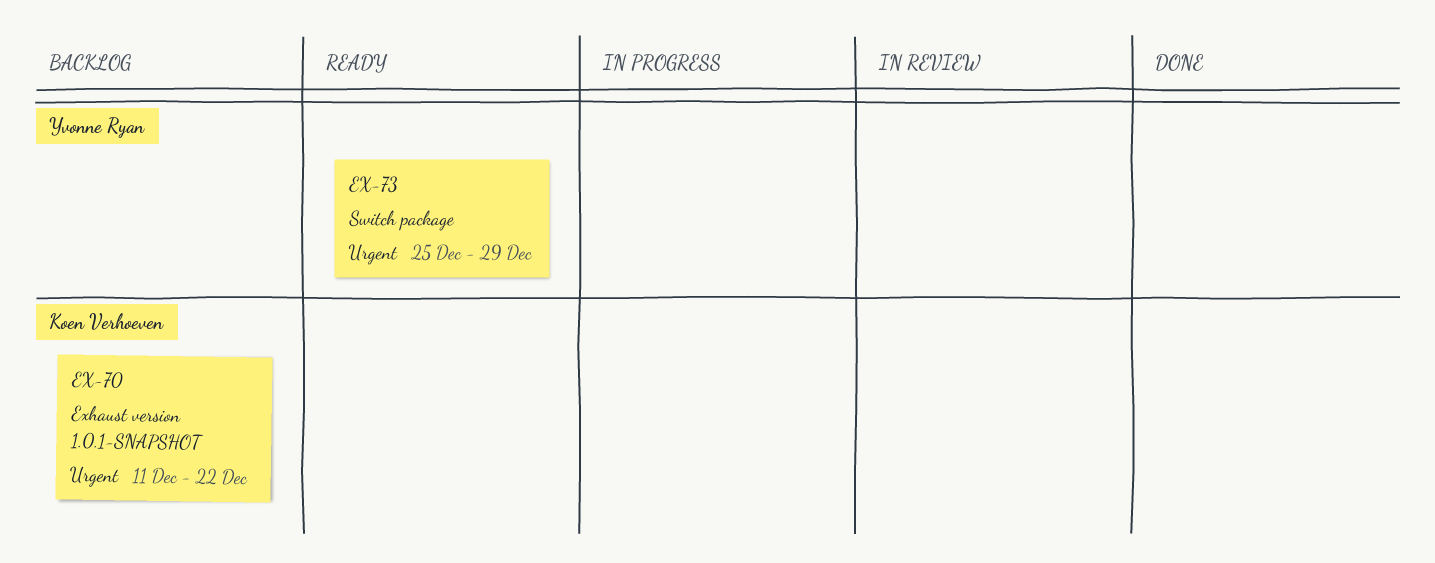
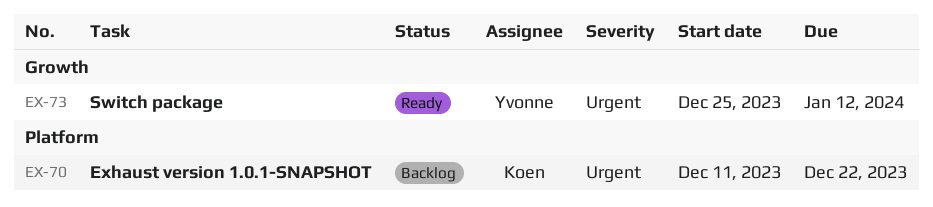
EX-73, due: Dec 29 -> Jan 12

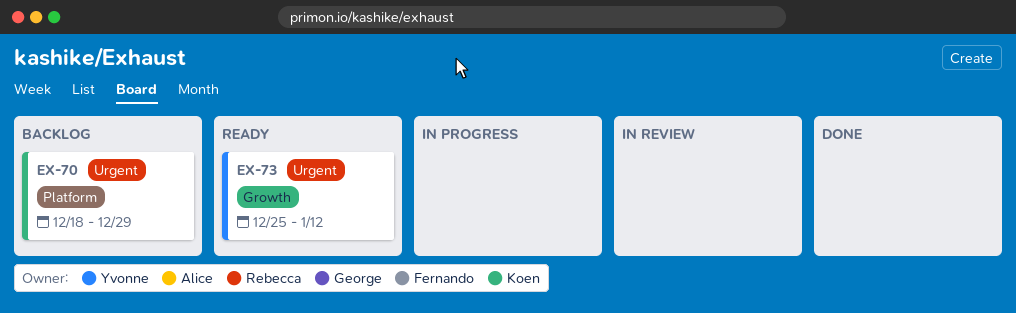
EX-70, start: Dec 11 -> Dec 18
EX-70, due: Dec 22 -> Dec 29

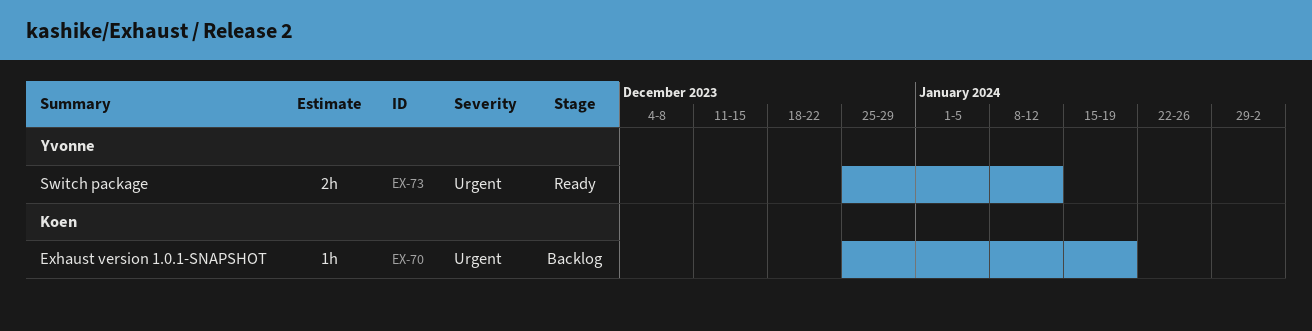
EX-70, start: Dec 18 -> Dec 25
EX-70, due: Dec 29 -> Jan 19

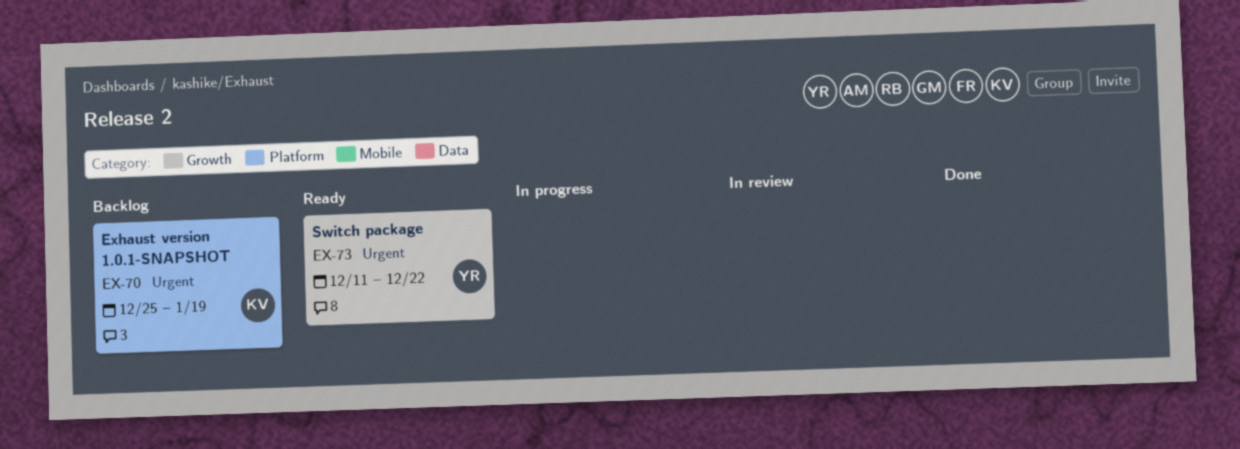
EX-73, start: Dec 25 -> Dec 11
EX-73, due: Jan 12 -> Dec 22

